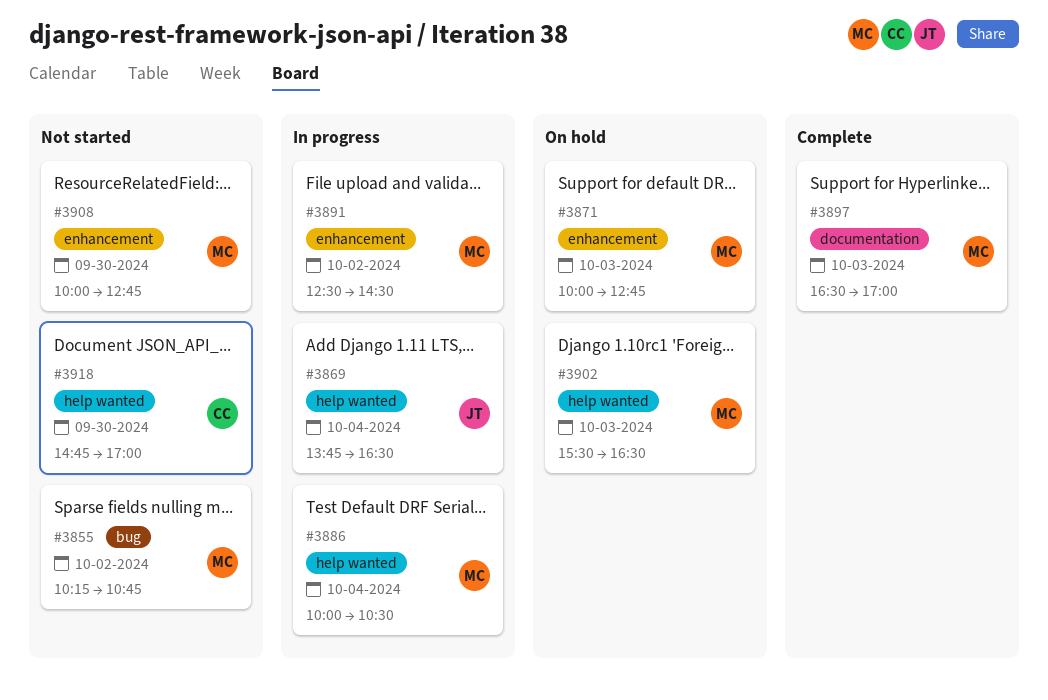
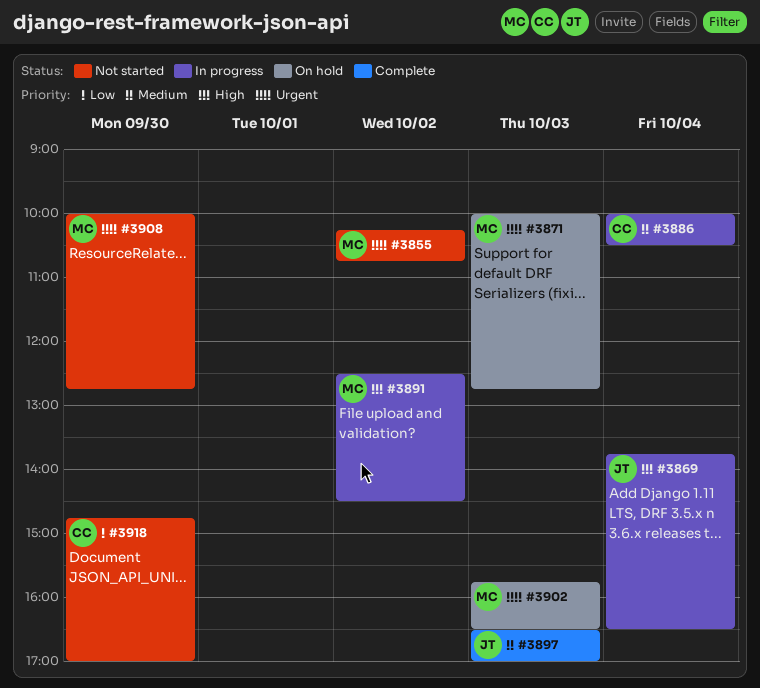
#3886, owner: MC -> CC
#3897, owner: MC -> JT
#3902, begins: 15:30 -> 15:45

